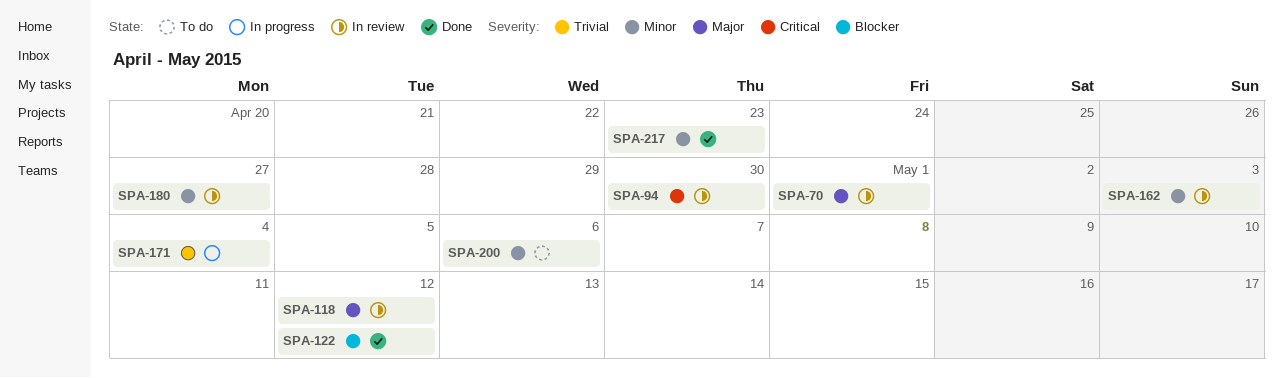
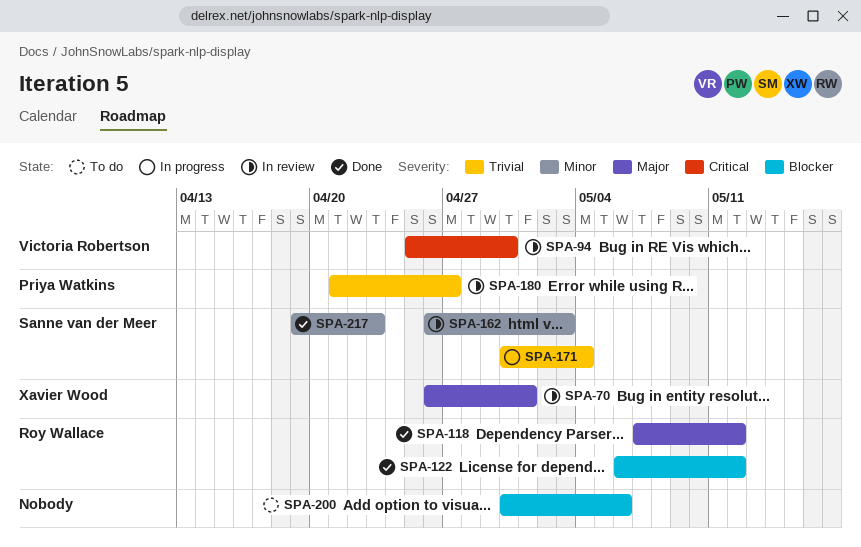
SPA-118, status: In review -> Done
SPA-180, priority: Minor -> Trivial
SPA-200, priority: Minor -> Blocker

